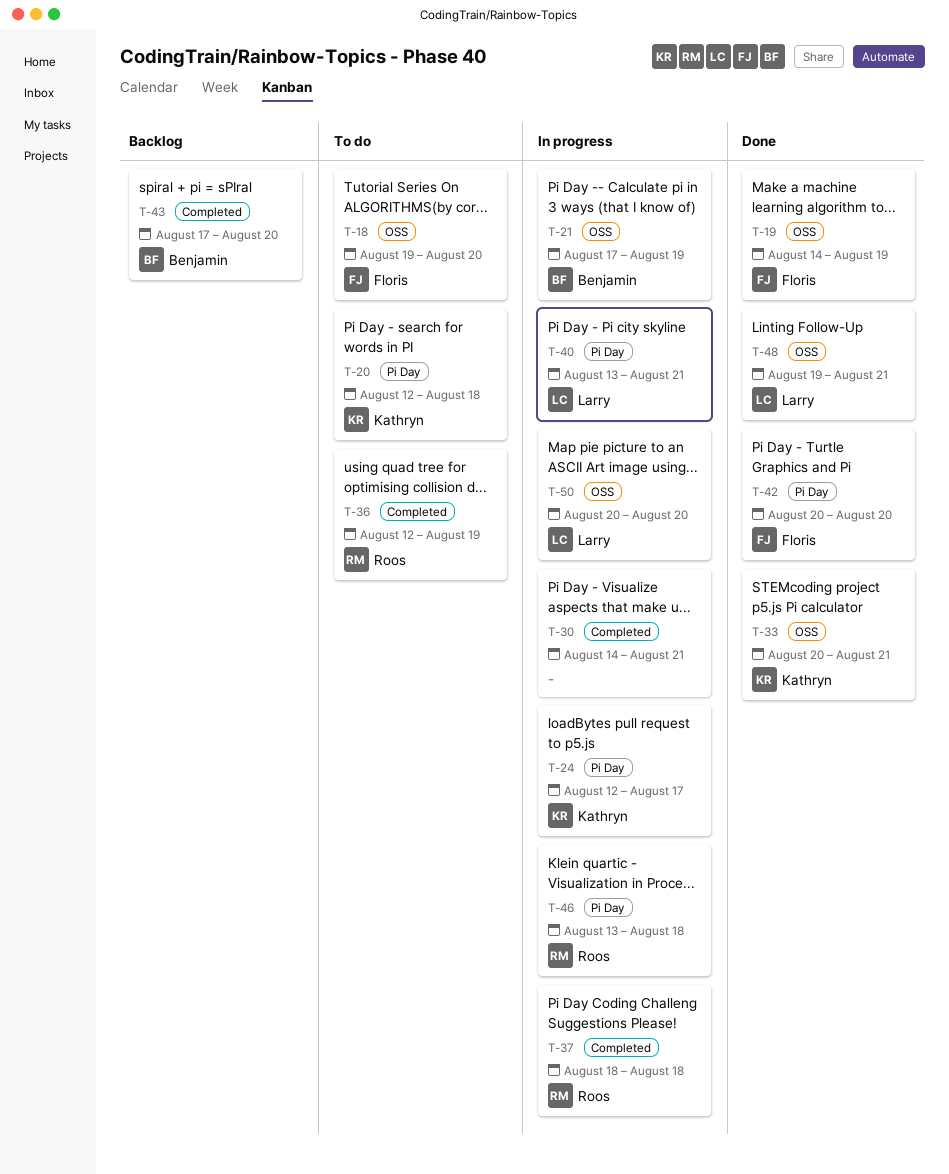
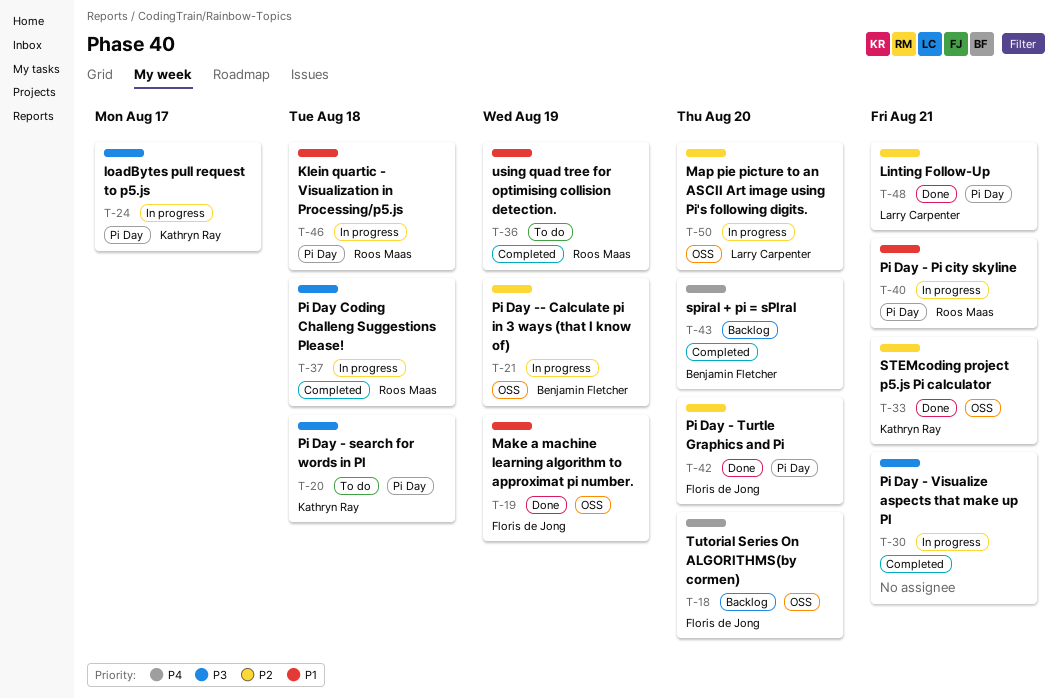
T-18, status: To do -> Backlog
T-40, owner: Larry Carpenter -> Roos Maas
T-48, label: OSS -> Pi Day

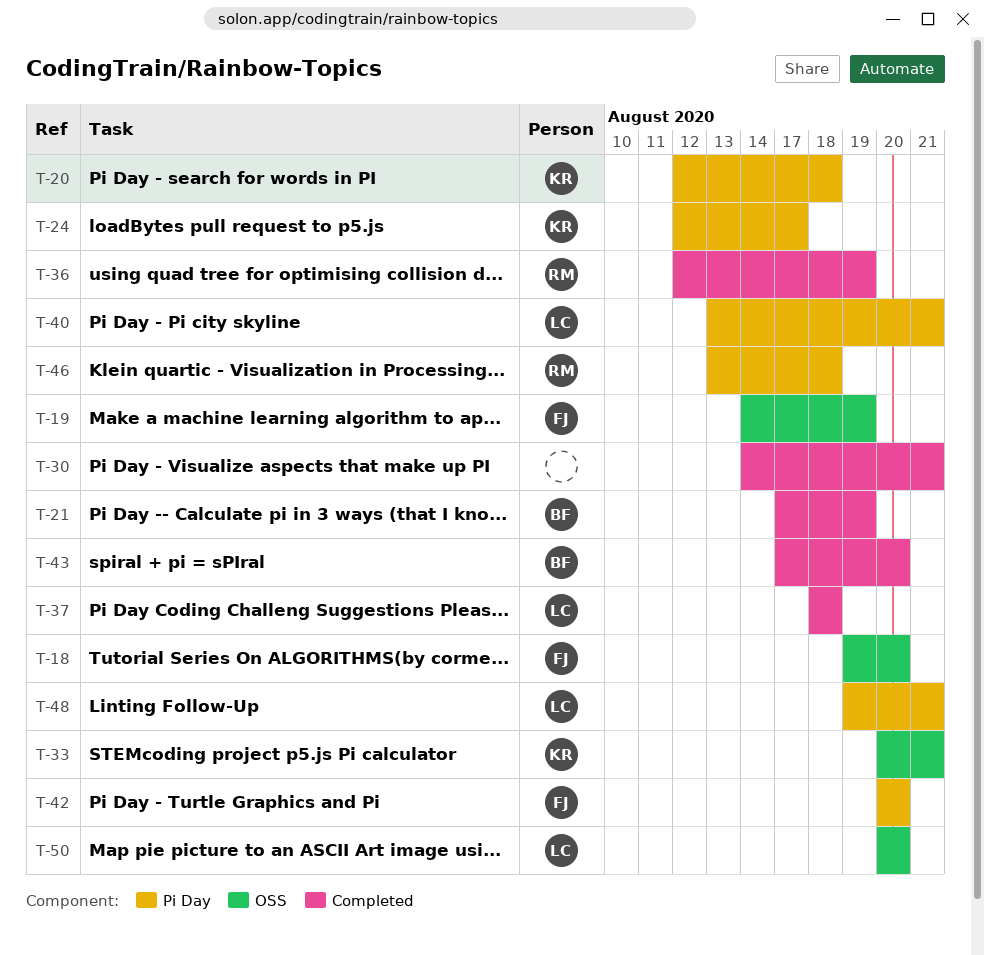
T-21, label: OSS -> Completed
T-37, owner: Roos Maas -> Larry Carpenter
T-40, owner: Roos Maas -> Larry Carpenter

